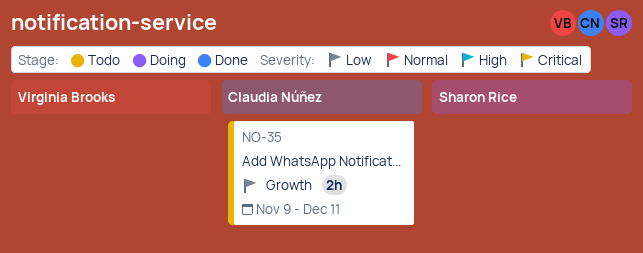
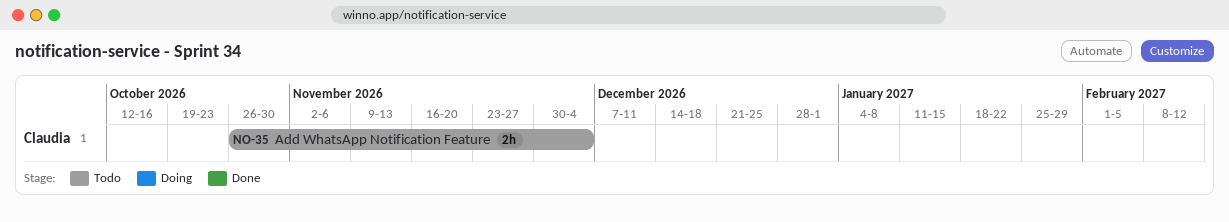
NO-35, start: Nov 9 -> Oct 26
NO-35, due: Dec 11 -> Dec 4

